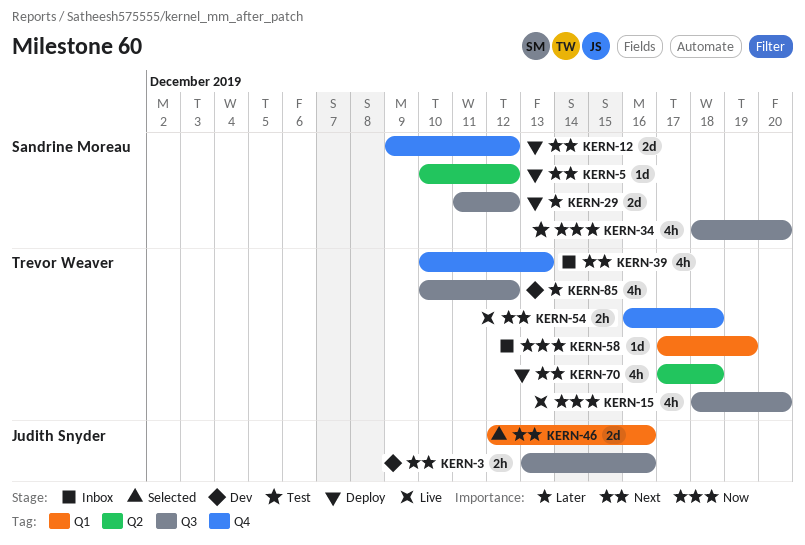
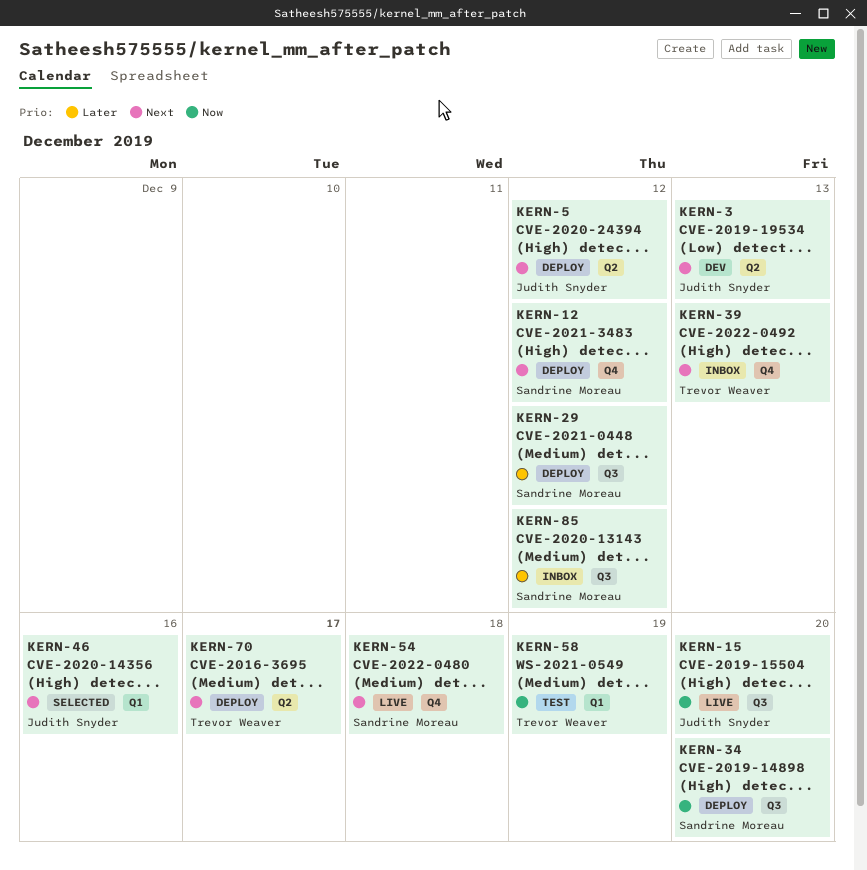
KERN-3, label: Q3 -> Q2
KERN-3, due: Dec 16 -> Dec 13
KERN-5, owner: Sandrine Moreau -> Judith Snyder
KERN-15, owner: Trevor Weaver -> Judith Snyder
KERN-34, status: Test -> Deploy
KERN-54, owner: Trevor Weaver -> Sandrine Moreau
KERN-58, status: Inbox -> Test
KERN-70, due: Dec 18 -> Dec 17
KERN-85, status: Dev -> Inbox
KERN-85, owner: Trevor Weaver -> Sandrine Moreau

